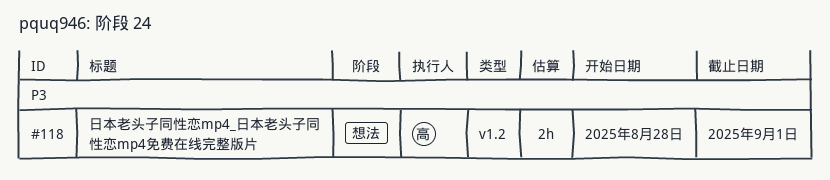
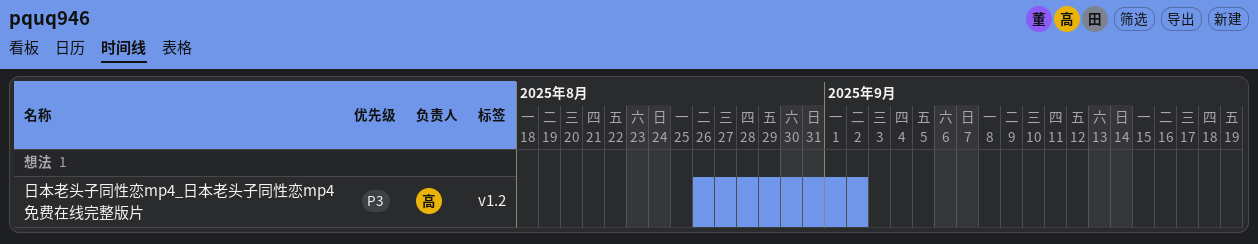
日本老头子同性恋mp4_日本老头子同性恋mp4免费在线完整版片, start: Aug 28 -> Aug 26
日本老头子同性恋mp4_日本老头子同性恋mp4免费在线完整版片, due: Sep 1 -> Sep 2

